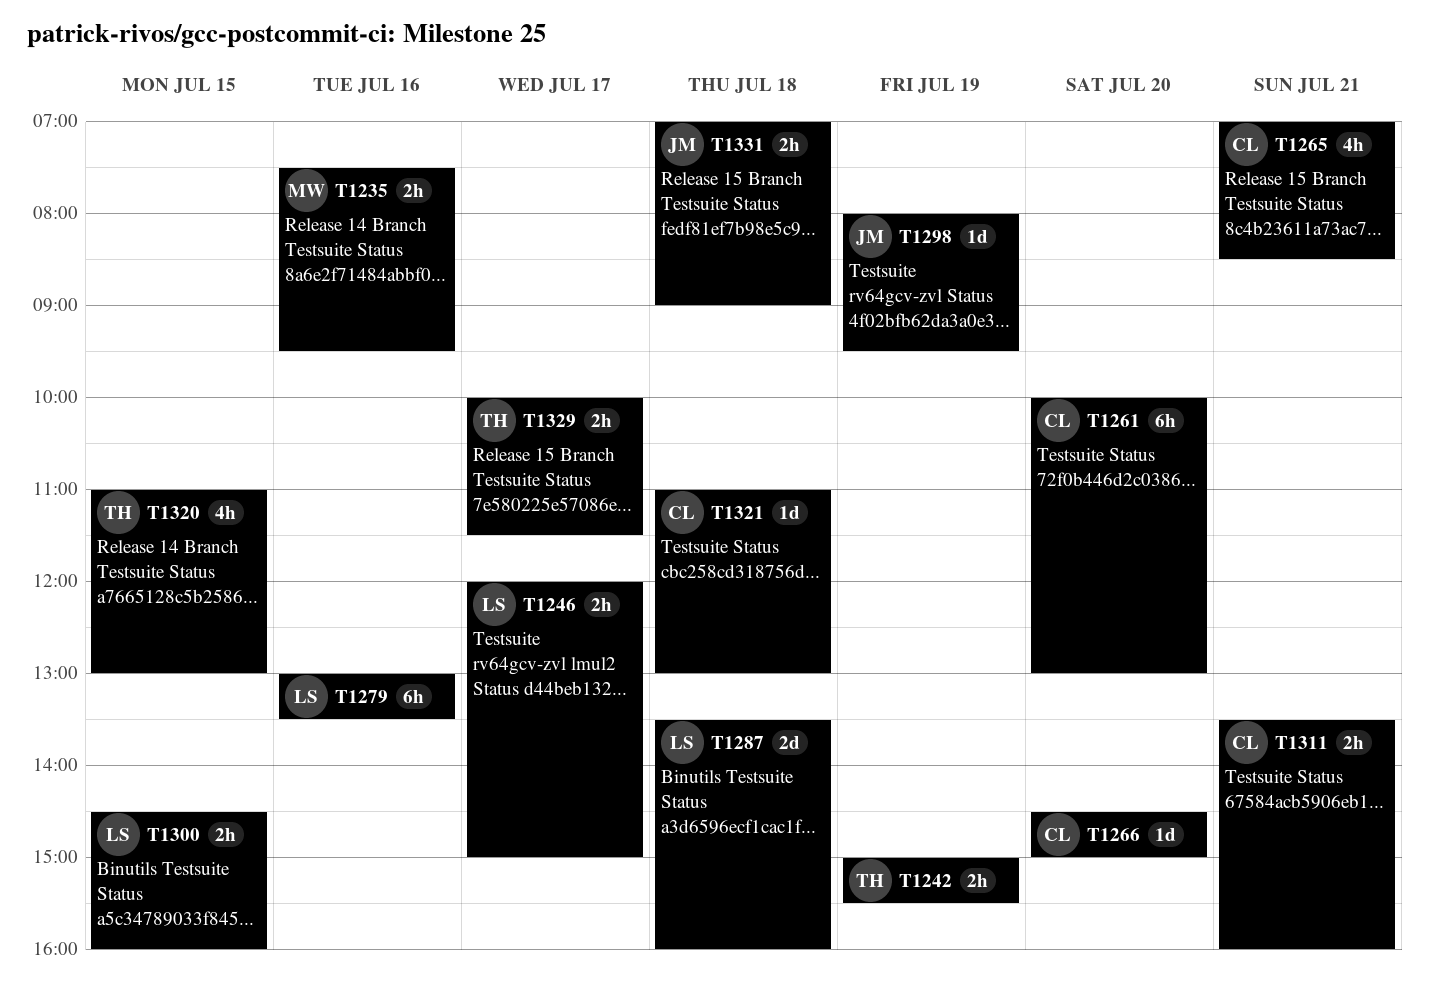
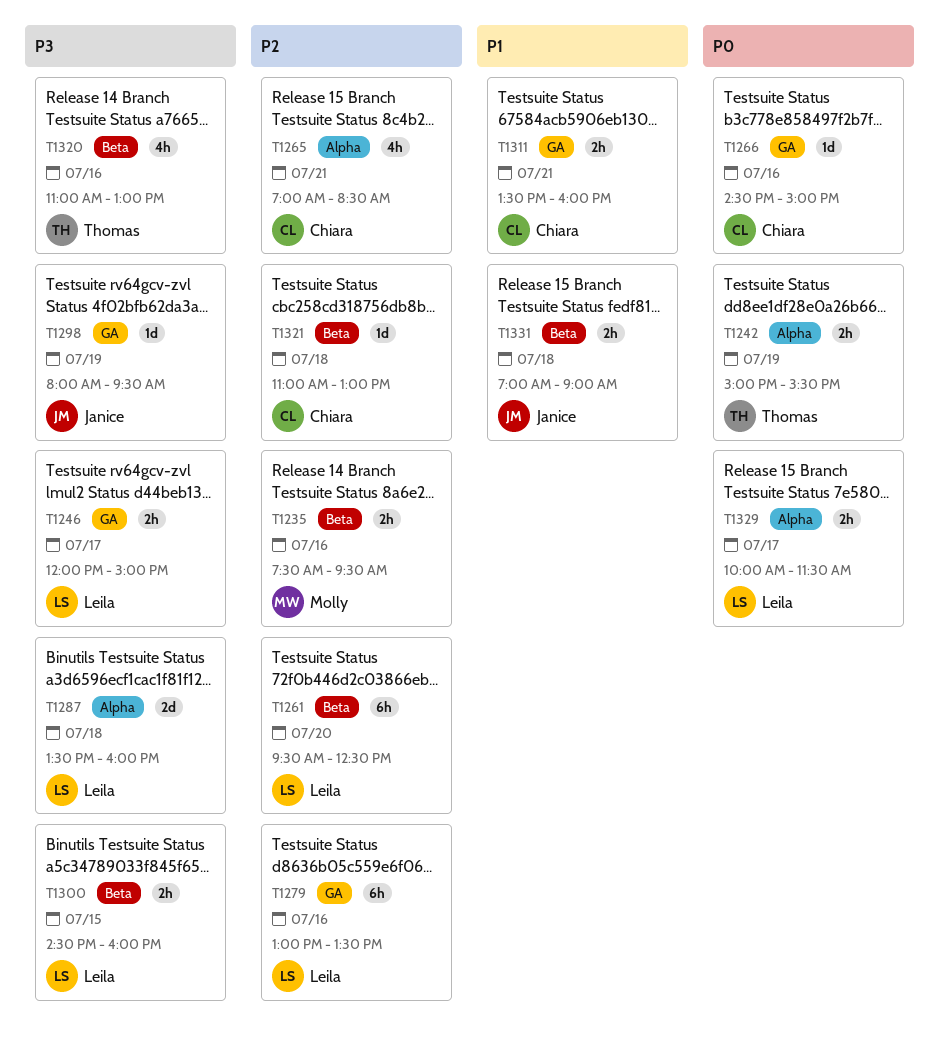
T1261, owner: Chiara -> Leila
T1261, begins: 10:00 -> 09:30
T1261, ends: 13:00 -> 12:30
T1266, day: Jul 20 -> Jul 16
T1320, day: Jul 15 -> Jul 16
T1329, owner: Thomas -> Leila

